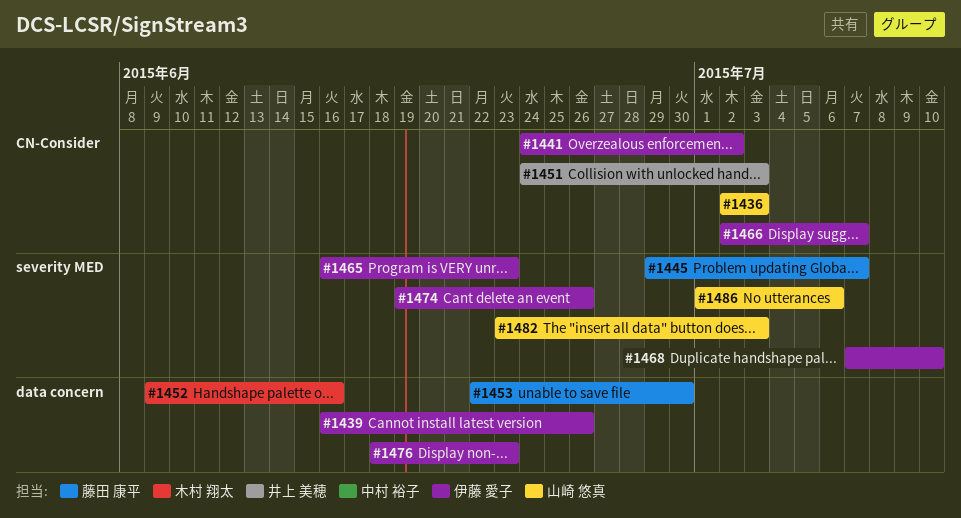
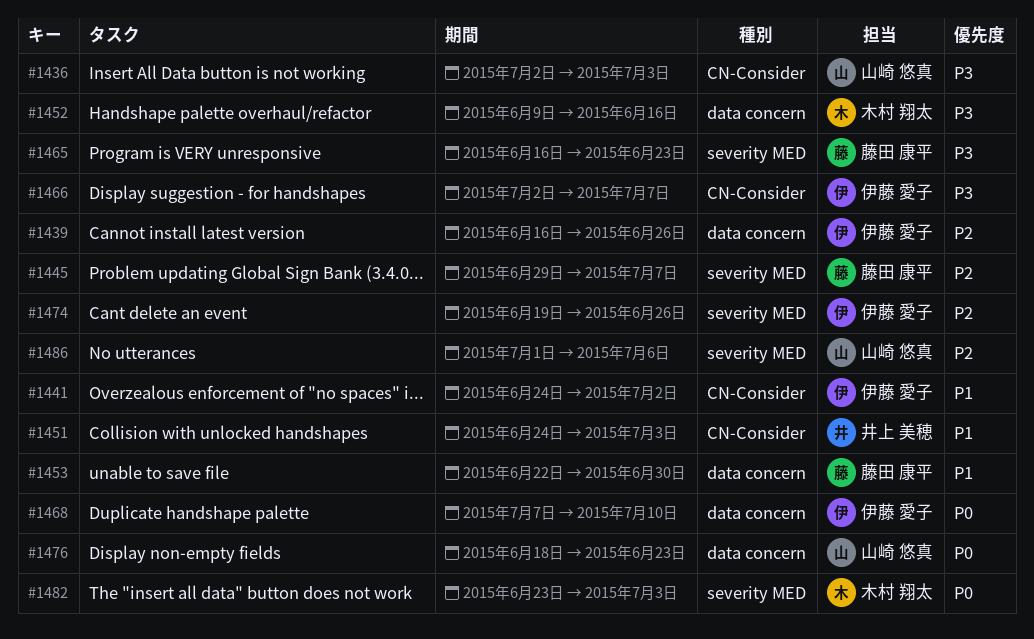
#1465, owner: 伊藤 愛子 -> 藤田 康平
#1468, label: severity MED -> data concern
#1476, owner: 伊藤 愛子 -> 山崎 悠真
#1482, owner: 山崎 悠真 -> 木村 翔太

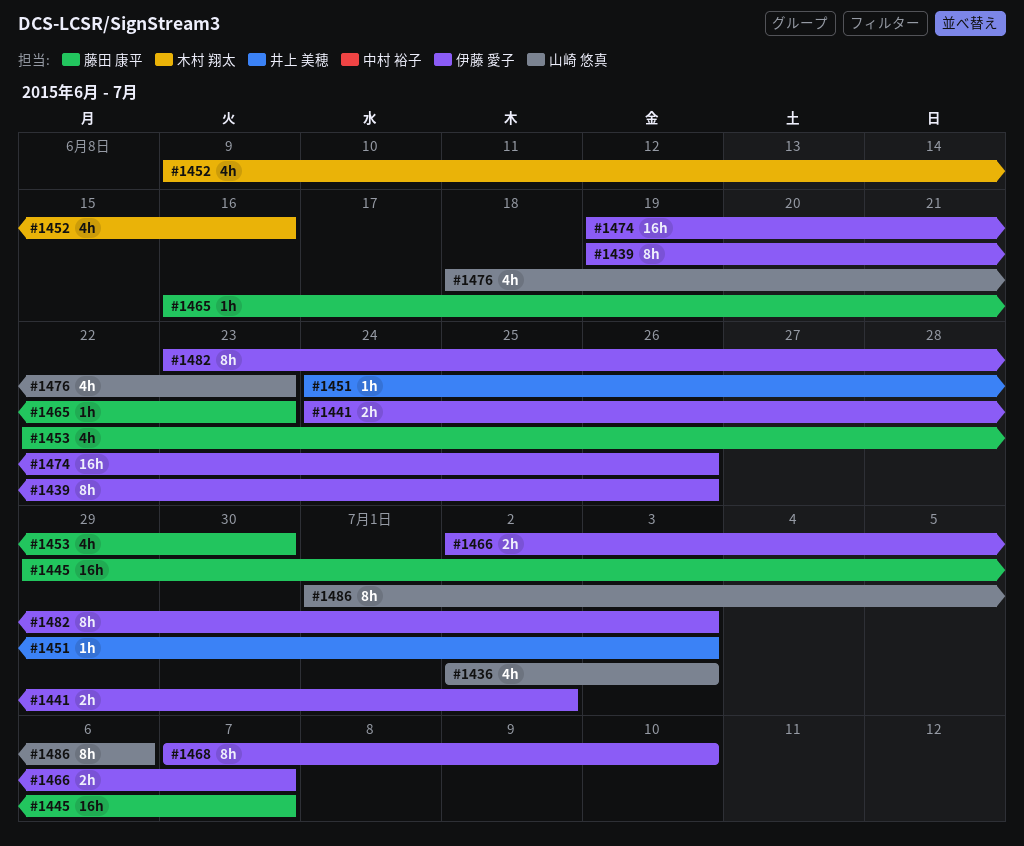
#1439, start: Jun 16 -> Jun 19
#1482, owner: 木村 翔太 -> 伊藤 愛子

